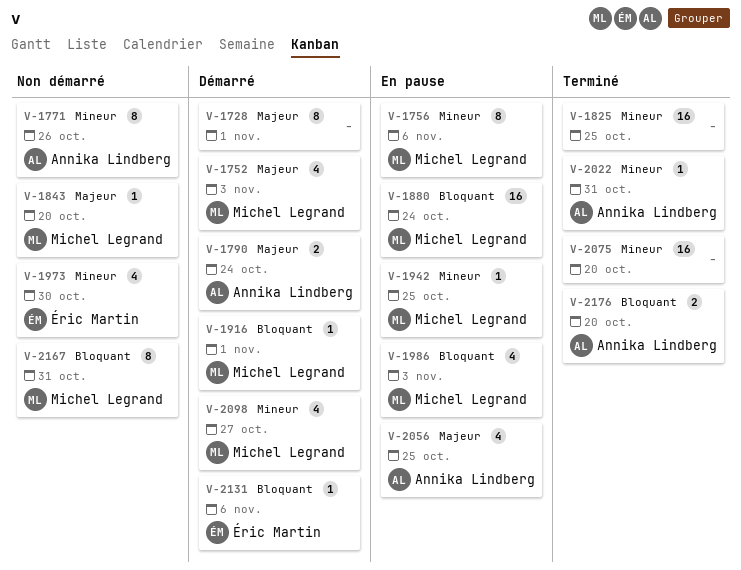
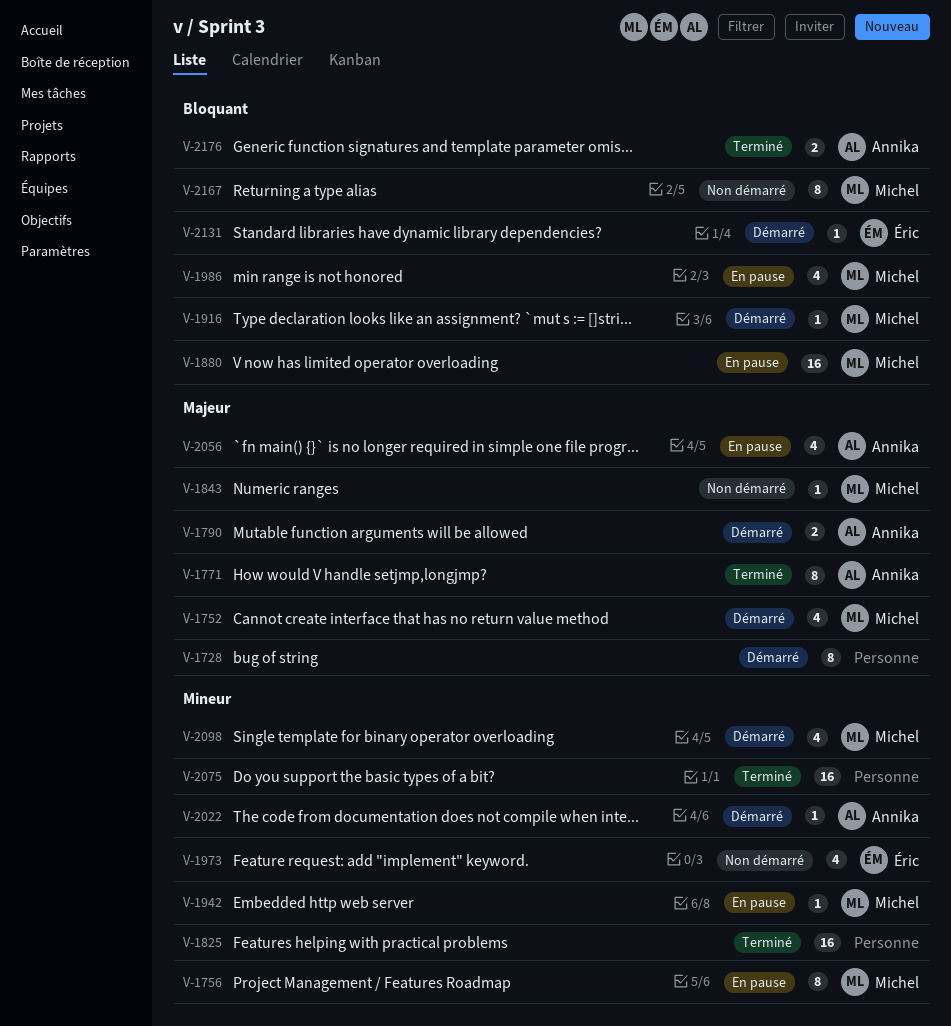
V-1771, status: Non démarré -> Terminé
V-1771, priority: Mineur -> Majeur
V-2022, status: Terminé -> Démarré

